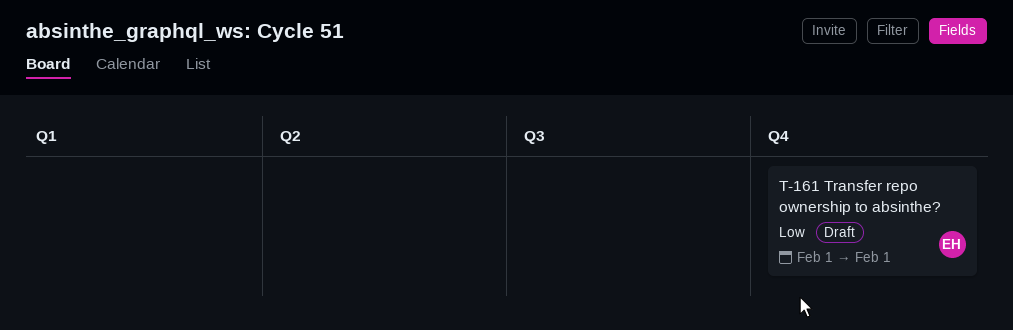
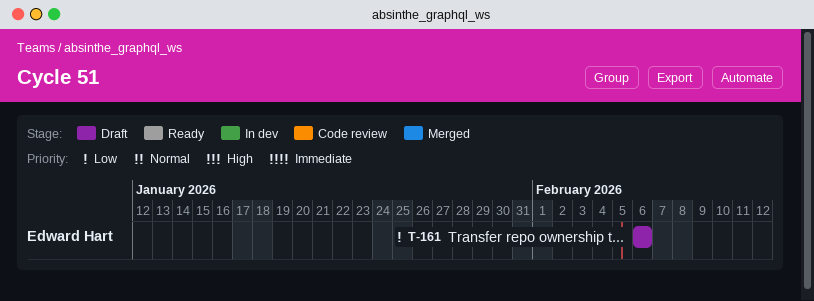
T-161, start: Feb 1 -> Feb 6
T-161, due: Feb 1 -> Feb 6

